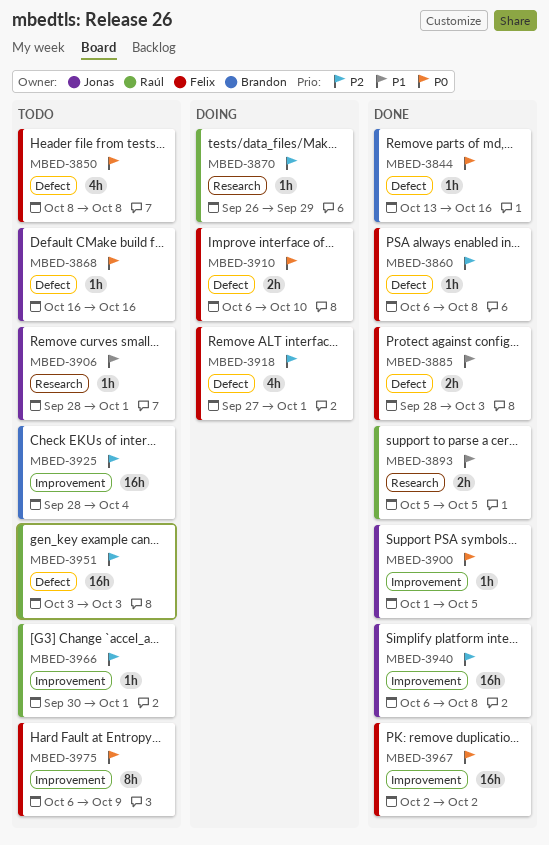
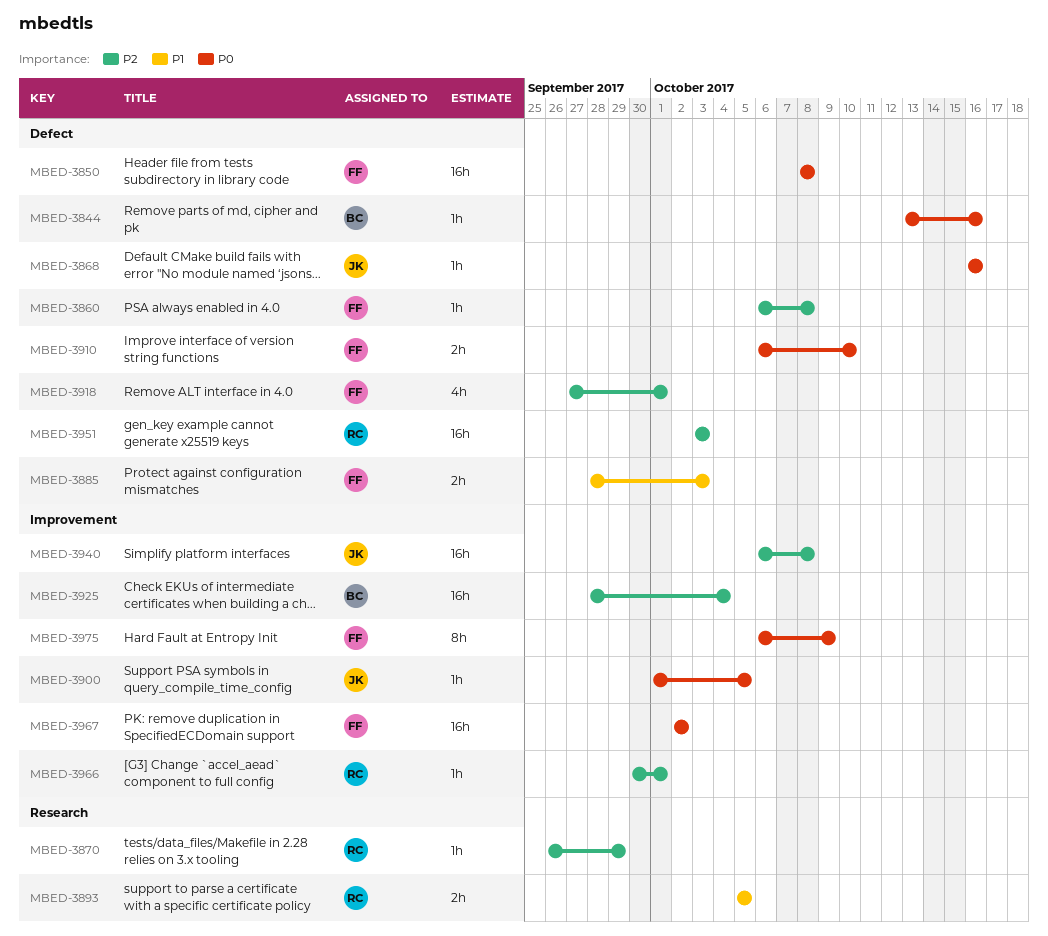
MBED-3850, estimate: 4h -> 16h
MBED-3906: present -> none

